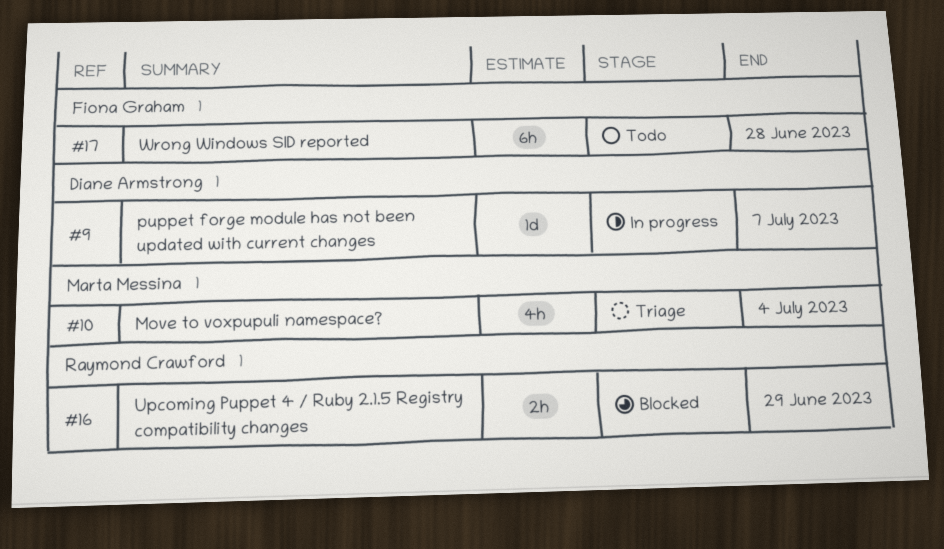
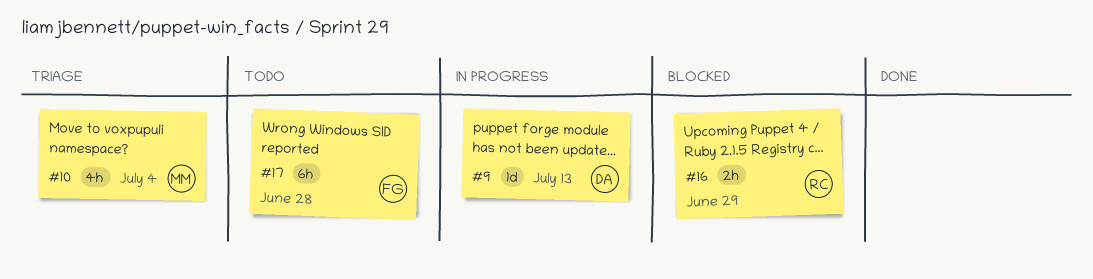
#9, due: Jul 7 -> Jul 13

